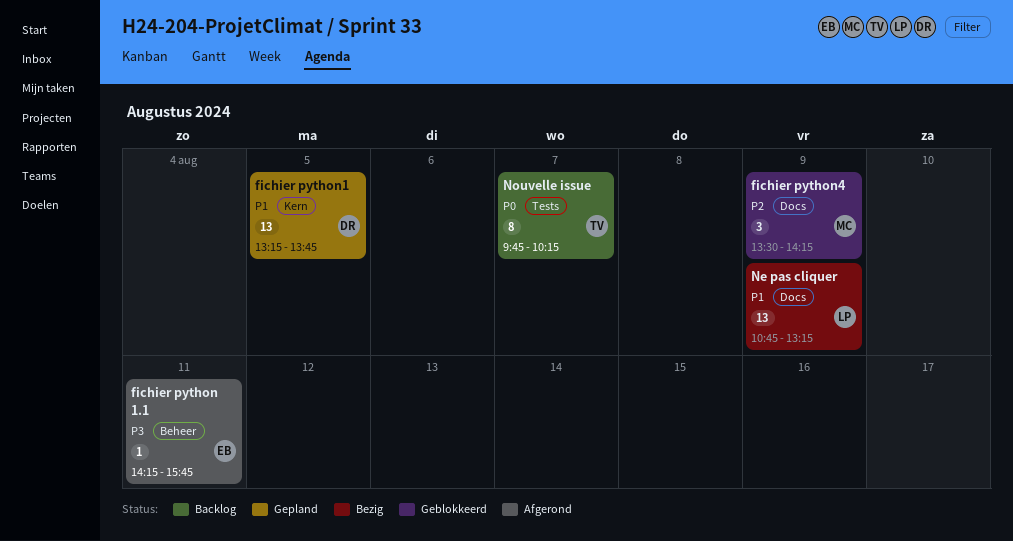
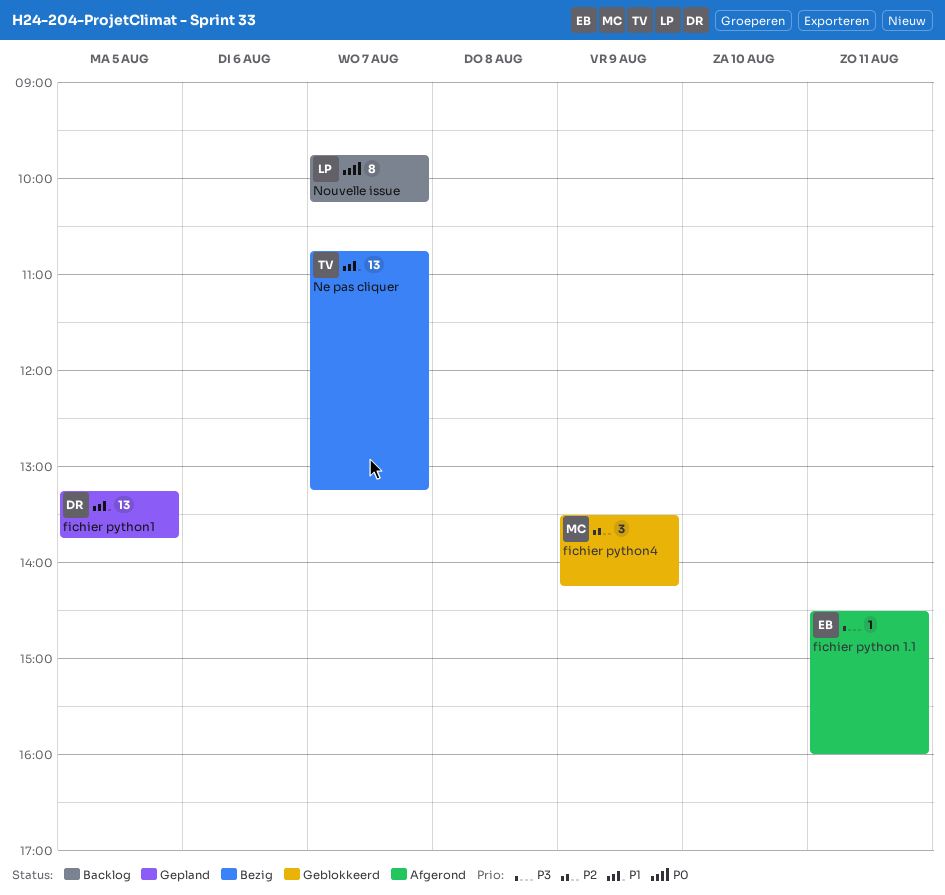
fichier python 1.1, begins: 14:15 -> 14:30
fichier python 1.1, ends: 15:45 -> 16:00
Ne pas cliquer, owner: LP -> TV
Ne pas cliquer, day: Aug 9 -> Aug 7
Nouvelle issue, owner: TV -> LP

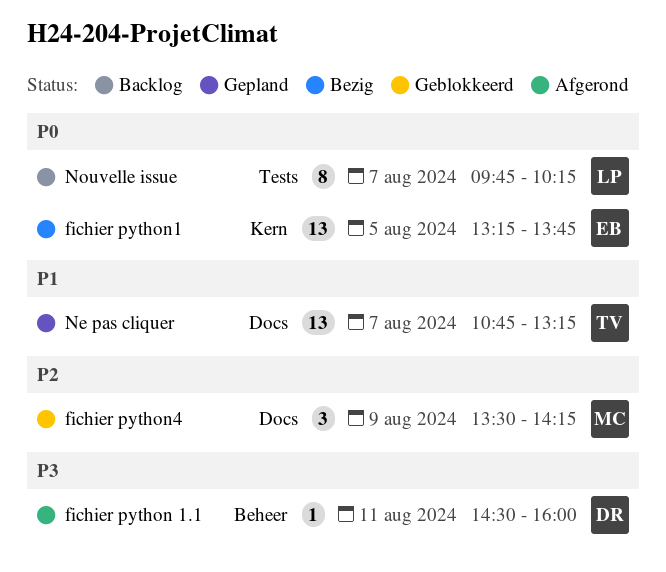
fichier python 1.1, owner: EB -> DR
fichier python1, status: Gepland -> Bezig
fichier python1, owner: DR -> EB
fichier python1, priority: P1 -> P0
Ne pas cliquer, status: Bezig -> Gepland

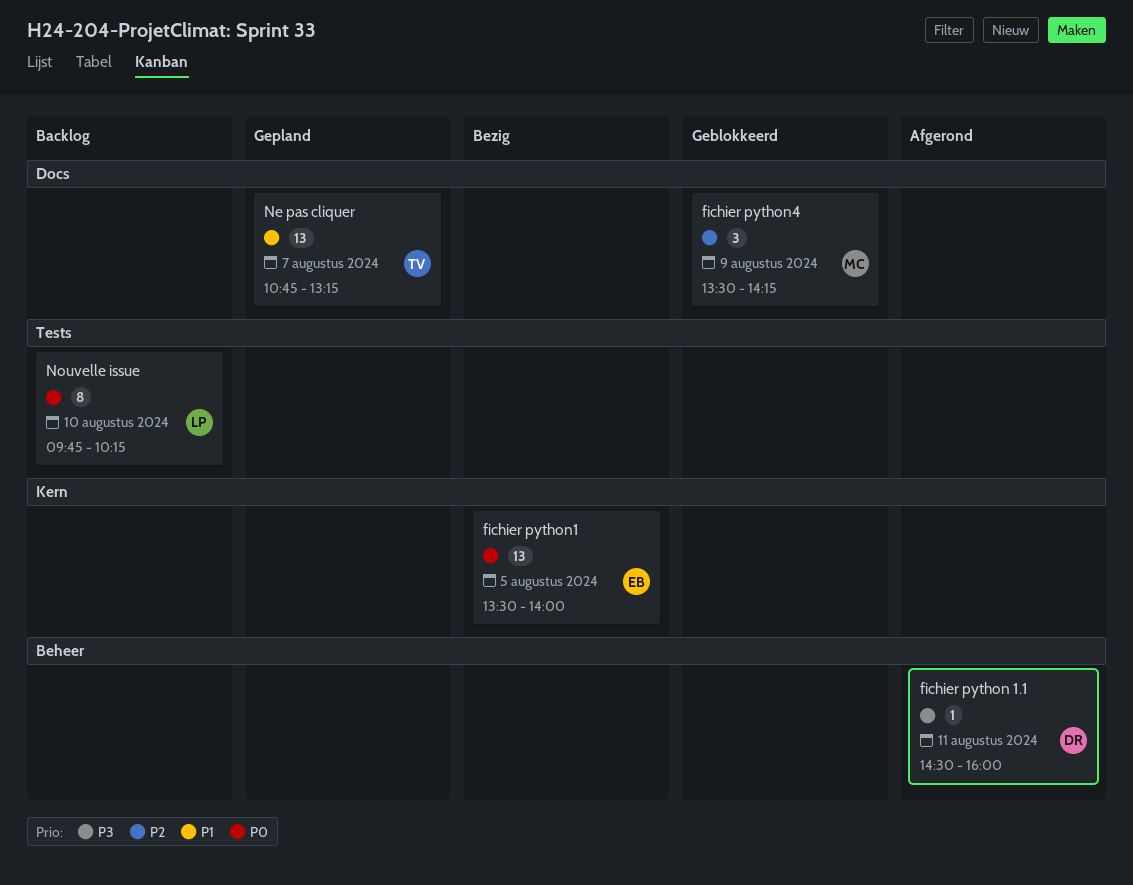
fichier python1, begins: 13:15 -> 13:30
fichier python1, ends: 13:45 -> 14:00
Nouvelle issue, day: Aug 7 -> Aug 10

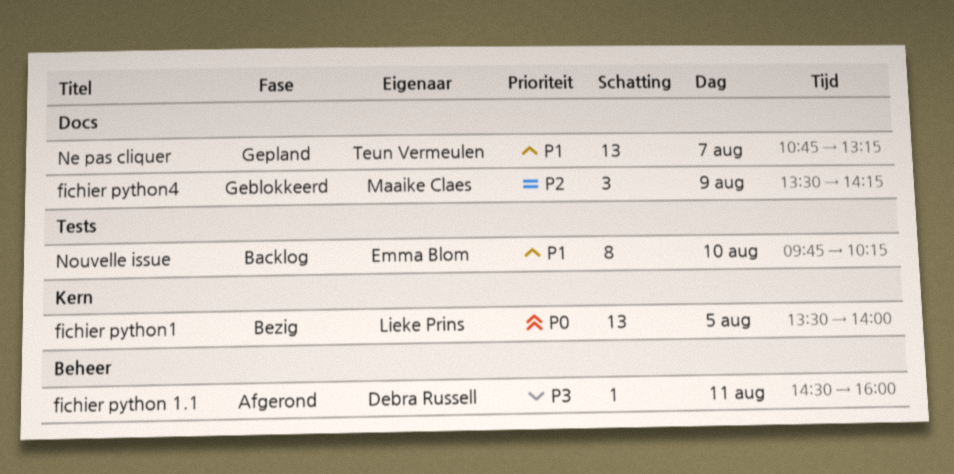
fichier python1, owner: Emma Blom -> Lieke Prins
Nouvelle issue, owner: Lieke Prins -> Emma Blom
Nouvelle issue, priority: P0 -> P1

